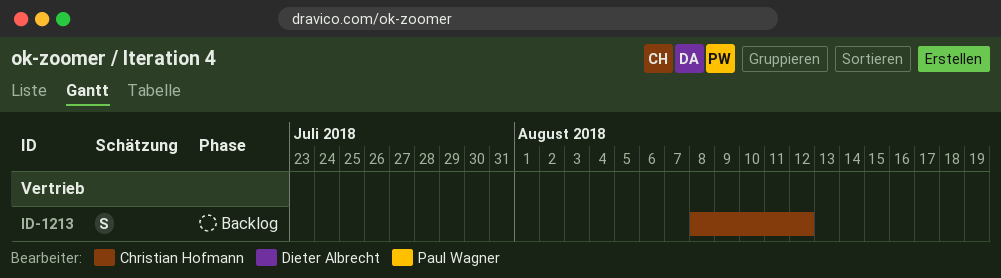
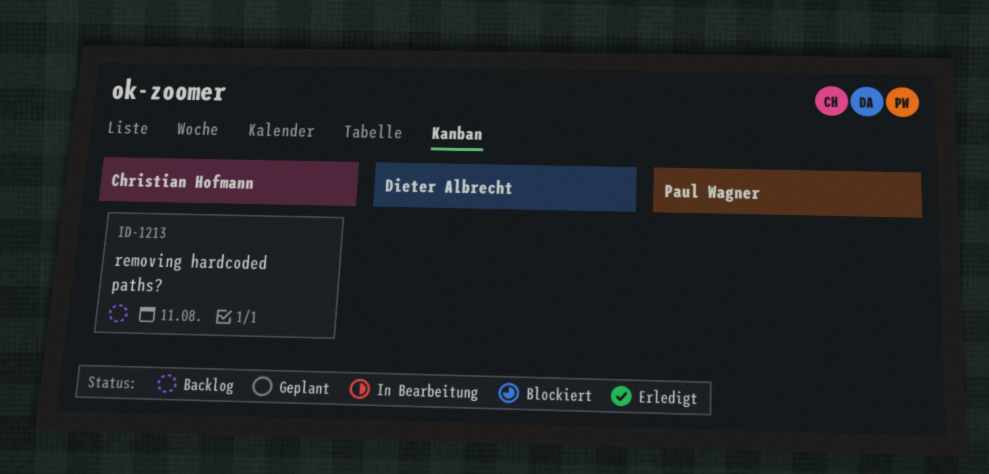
ID-1213, due: Aug 12 -> Aug 11

